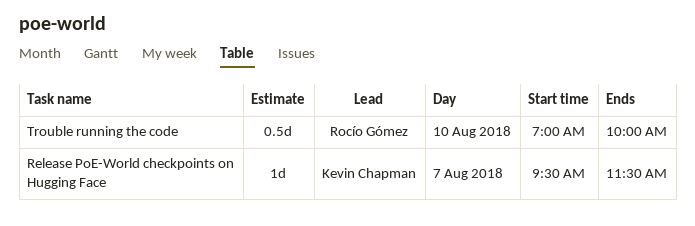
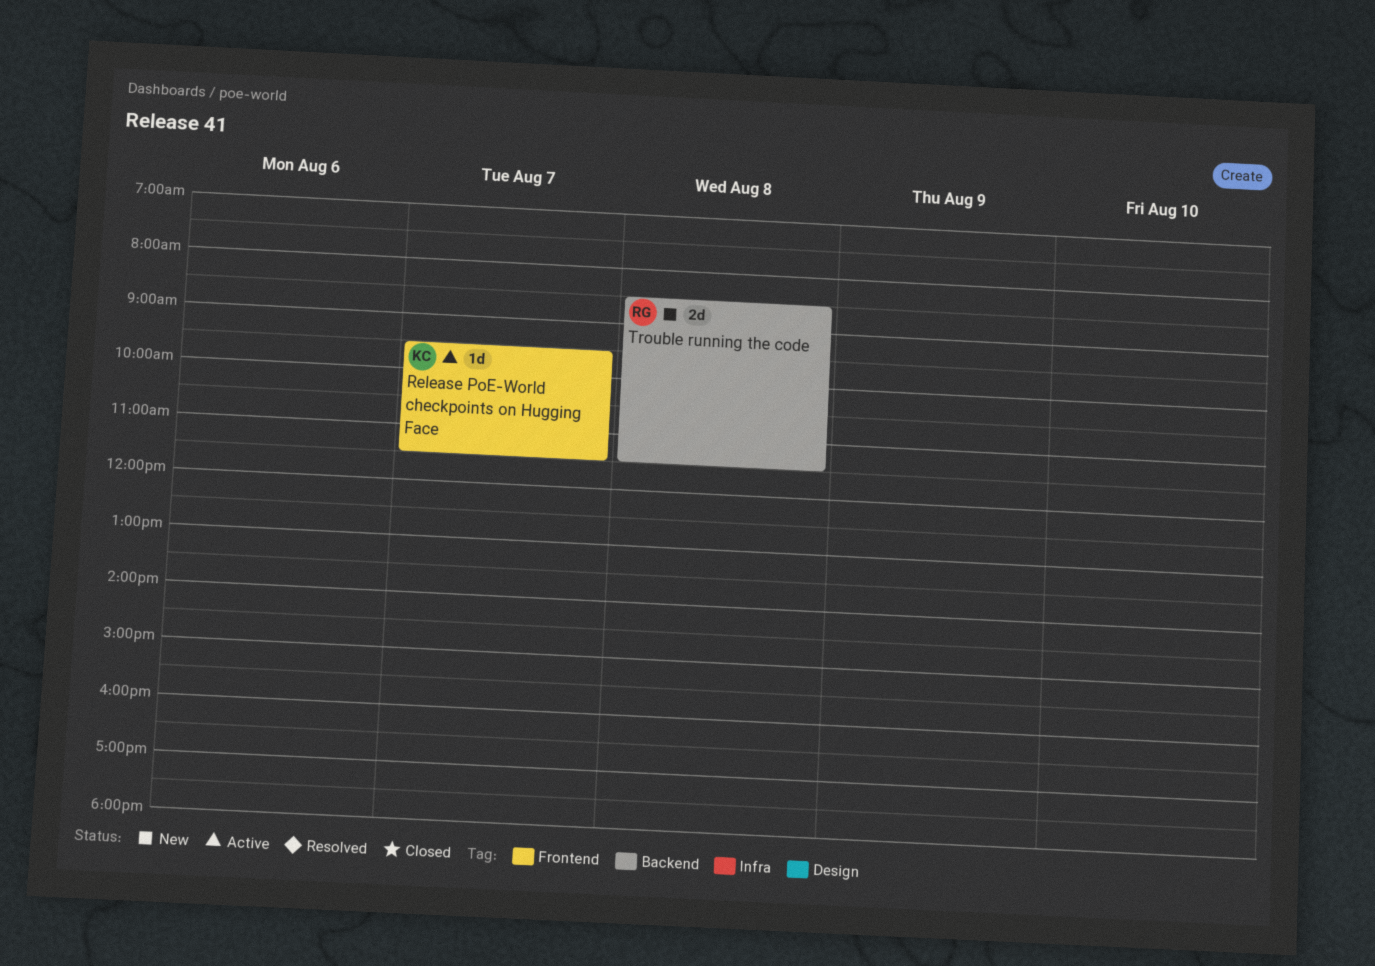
Trouble running the code, estimate: 0.5d -> 2d
Trouble running the code, day: Aug 10 -> Aug 8
Trouble running the code, begins: 07:00 -> 08:30
Trouble running the code, ends: 10:00 -> 11:30

